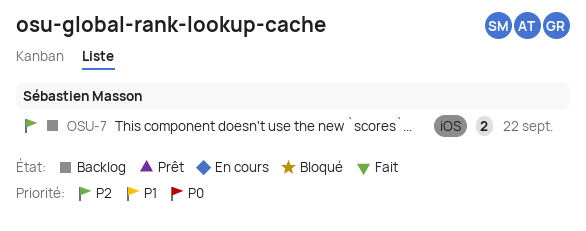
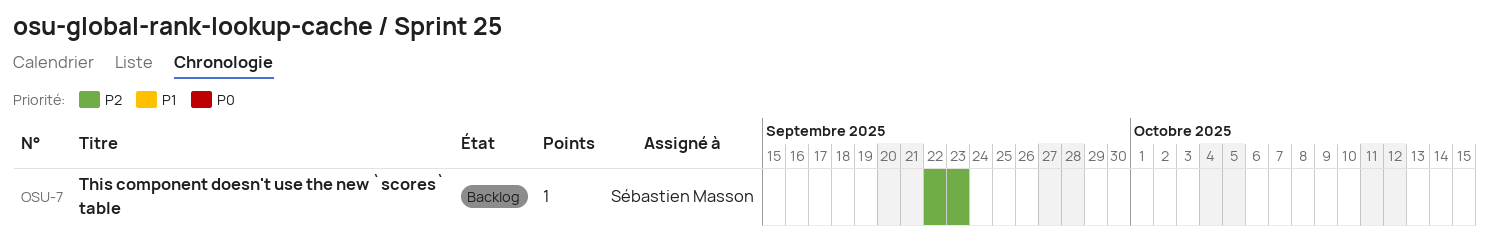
OSU-7, estimate: 2 -> 1
OSU-7, due: Sep 22 -> Sep 23

